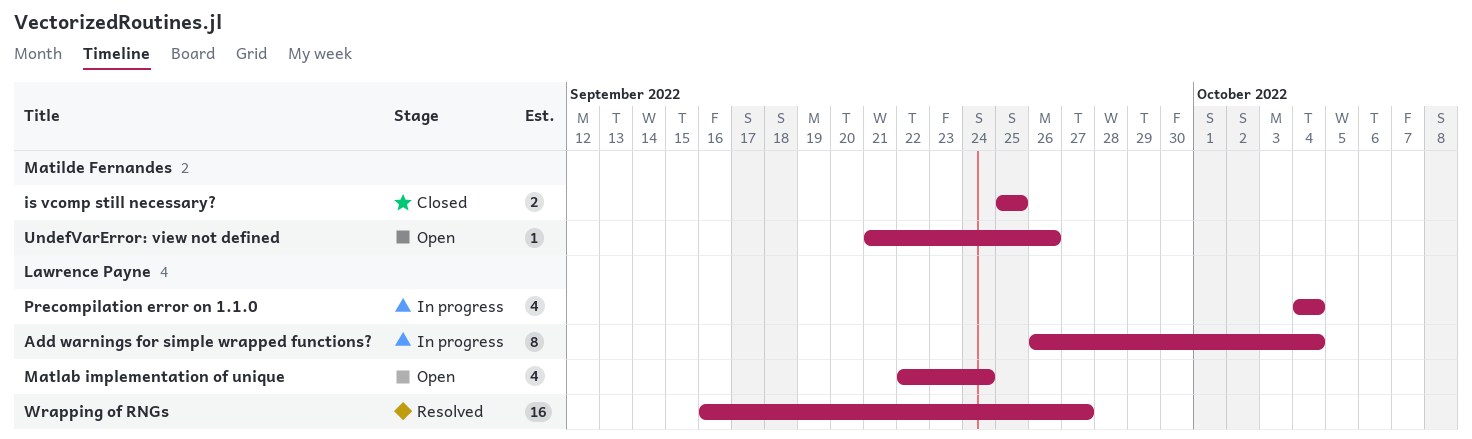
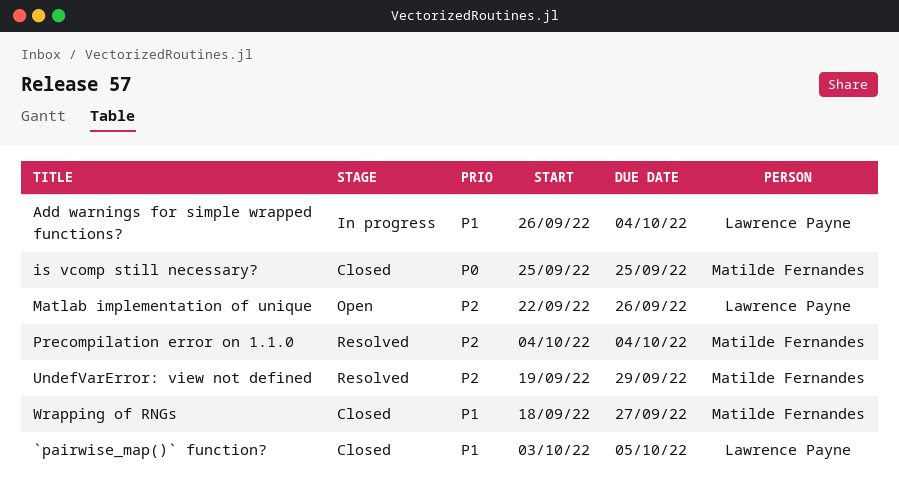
`pairwise_map()` function?: none -> present
Matlab implementation of unique, due: Sep 24 -> Sep 26
Precompilation error on 1.1.0, status: In progress -> Resolved
Precompilation error on 1.1.0, owner: Lawrence Payne -> Matilde Fernandes
UndefVarError: view not defined, status: Open -> Resolved
UndefVarError: view not defined, start: Sep 21 -> Sep 19
UndefVarError: view not defined, due: Sep 26 -> Sep 29
Wrapping of RNGs, status: Resolved -> Closed
Wrapping of RNGs, owner: Lawrence Payne -> Matilde Fernandes
Wrapping of RNGs, start: Sep 16 -> Sep 18

